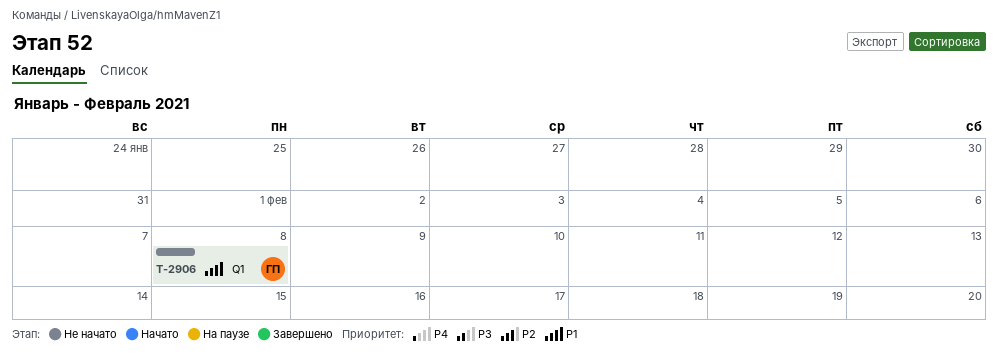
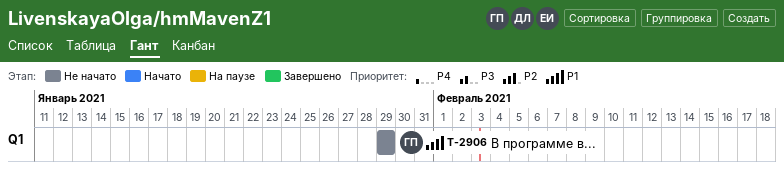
T-2906, due: Feb 8 -> Jan 29

